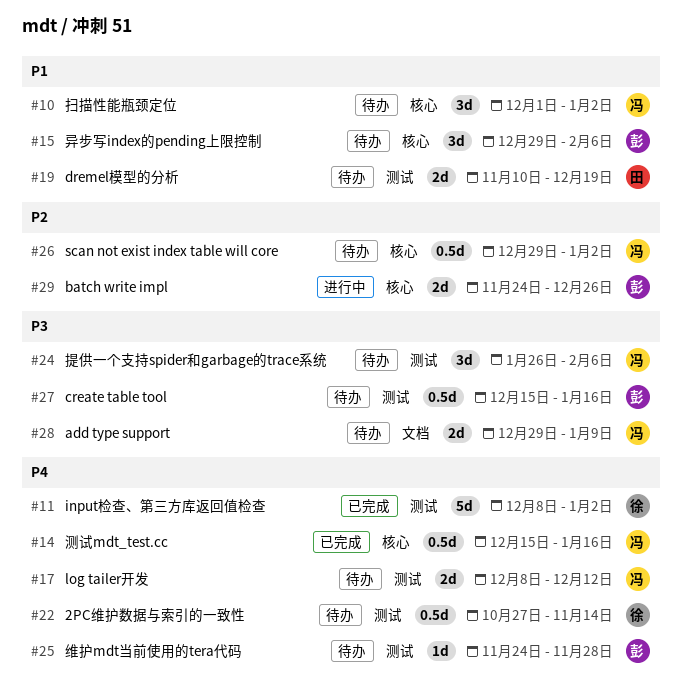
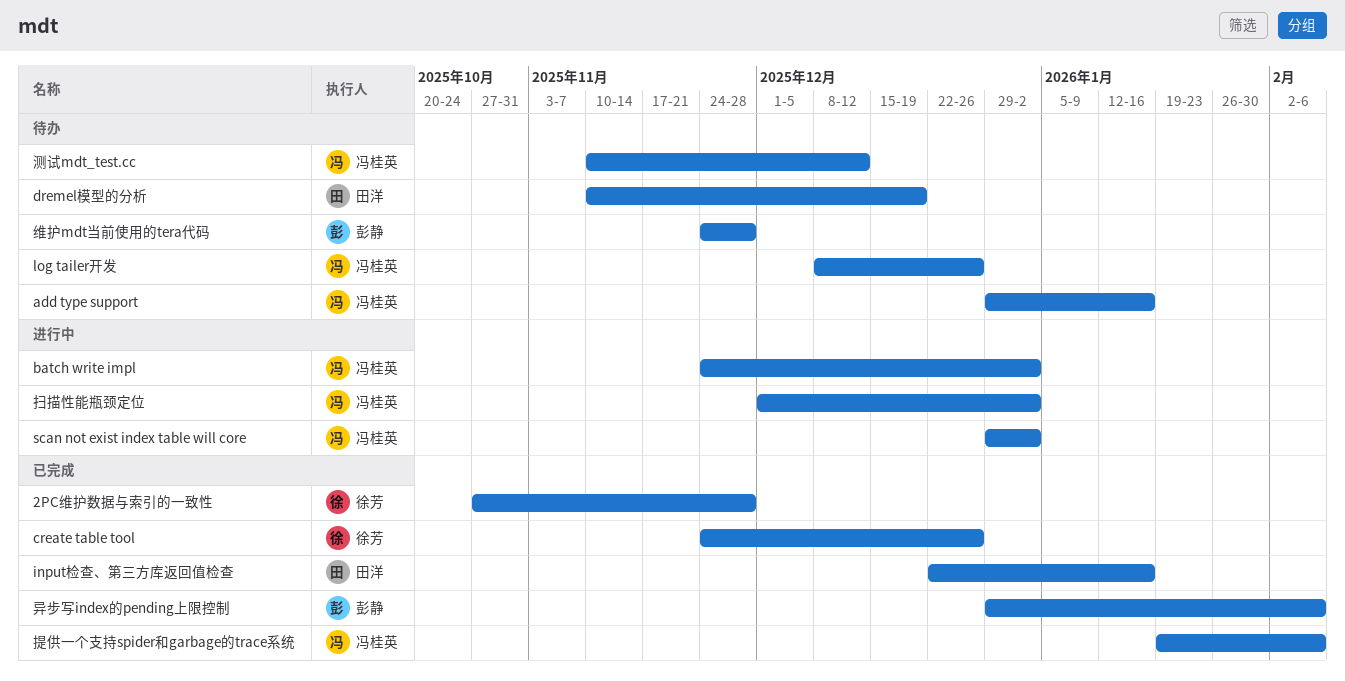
2PC维护数据与索引的一致性, status: 待办 -> 已完成
2PC维护数据与索引的一致性, due: Nov 14 -> Nov 28
add type support, due: Jan 9 -> Jan 16
batch write impl, owner: 彭静 -> 冯桂英
batch write impl, due: Dec 26 -> Jan 2
create table tool, status: 待办 -> 已完成
create table tool, owner: 彭静 -> 徐芳
create table tool, start: Dec 15 -> Nov 24
create table tool, due: Jan 16 -> Dec 26
input检查、第三方库返回值检查, owner: 徐芳 -> 田洋
input检查、第三方库返回值检查, start: Dec 8 -> Dec 22
input检查、第三方库返回值检查, due: Jan 2 -> Jan 16
log tailer开发, due: Dec 12 -> Dec 26
scan not exist index table will core, status: 待办 -> 进行中
异步写index的pending上限控制, status: 待办 -> 已完成
扫描性能瓶颈定位, status: 待办 -> 进行中
提供一个支持spider和garbage的trace系统, status: 待办 -> 已完成
提供一个支持spider和garbage的trace系统, start: Jan 26 -> Jan 19
测试mdt_test.cc, status: 已完成 -> 待办
测试mdt_test.cc, start: Dec 15 -> Nov 10
测试mdt_test.cc, due: Jan 16 -> Dec 12

